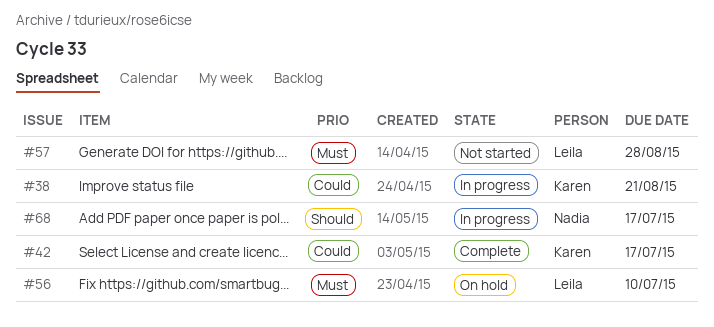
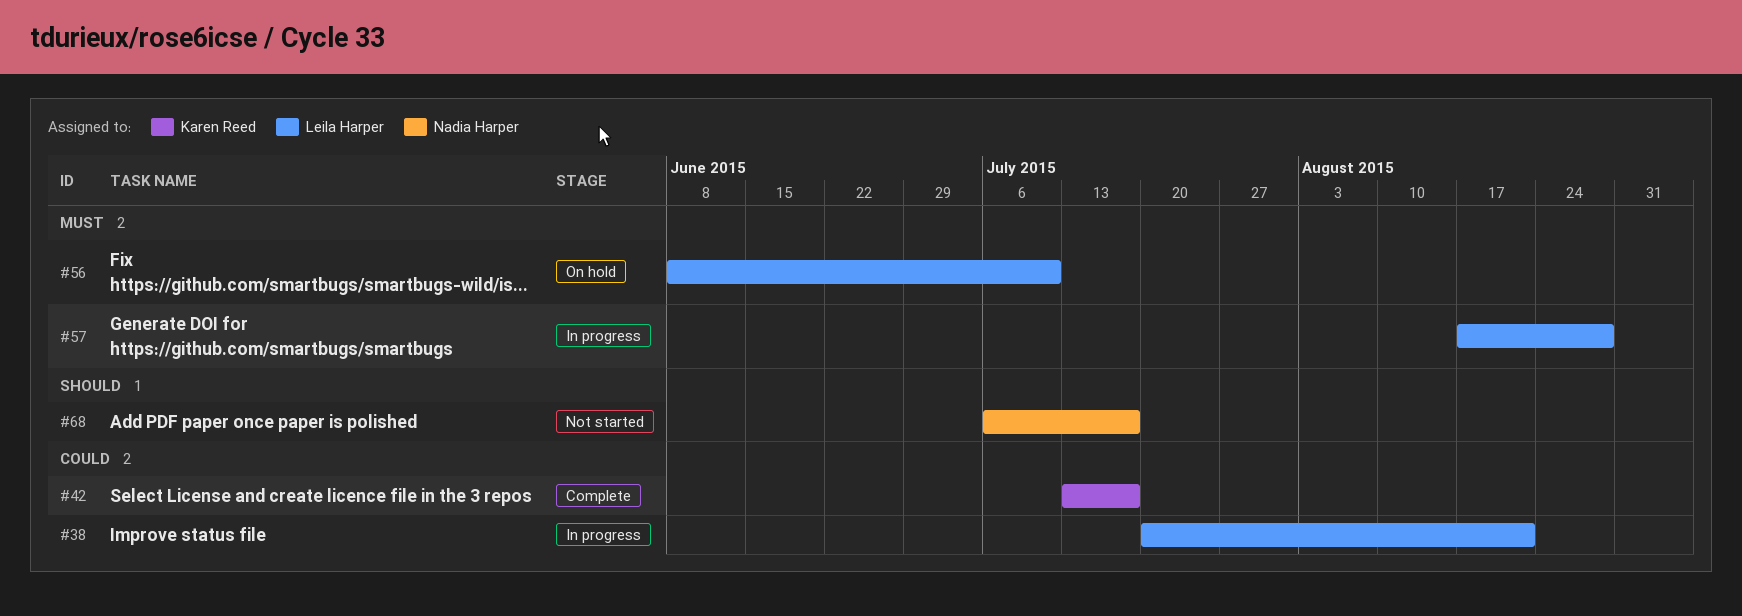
#38, owner: Karen Reed -> Leila Harper
#57, status: Not started -> In progress
#68, status: In progress -> Not started

